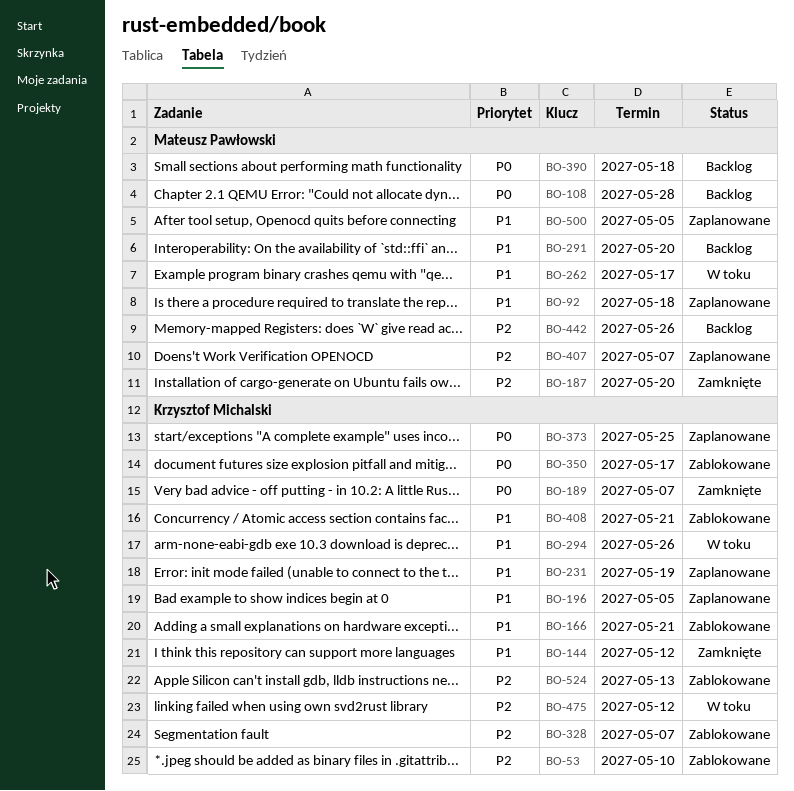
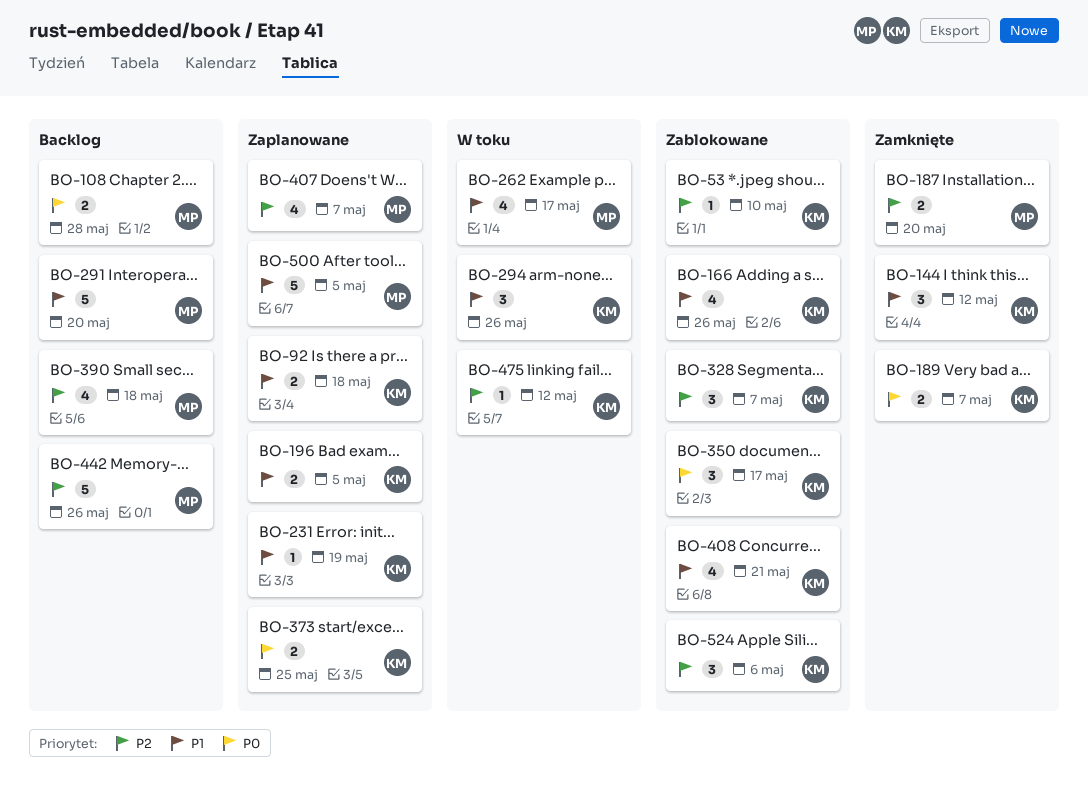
BO-92, owner: Mateusz Pawłowski -> Krzysztof Michalski
BO-166, due: May 21 -> May 26
BO-390, priority: P0 -> P2
BO-524, due: May 13 -> May 6

